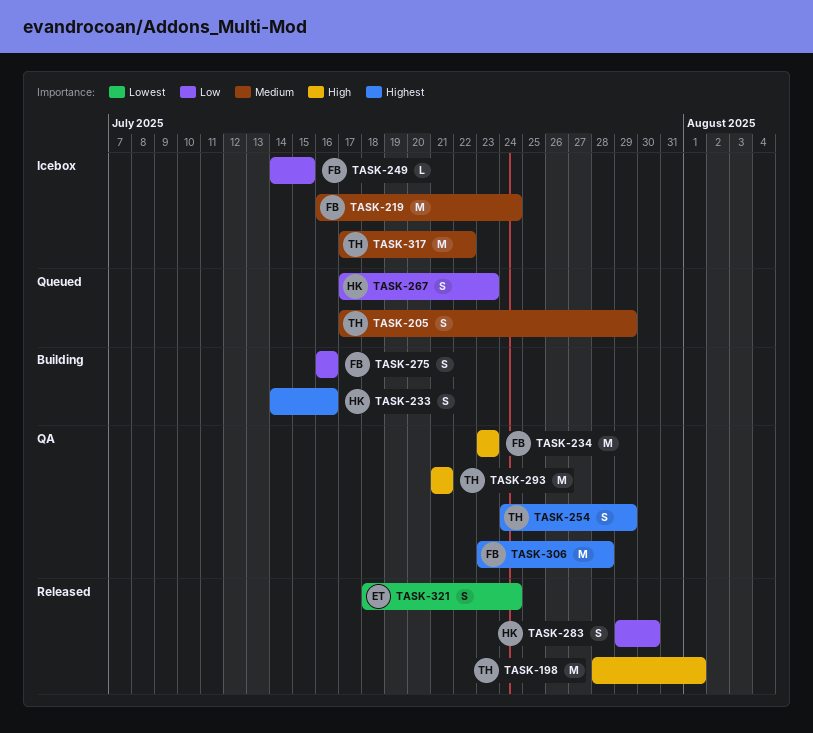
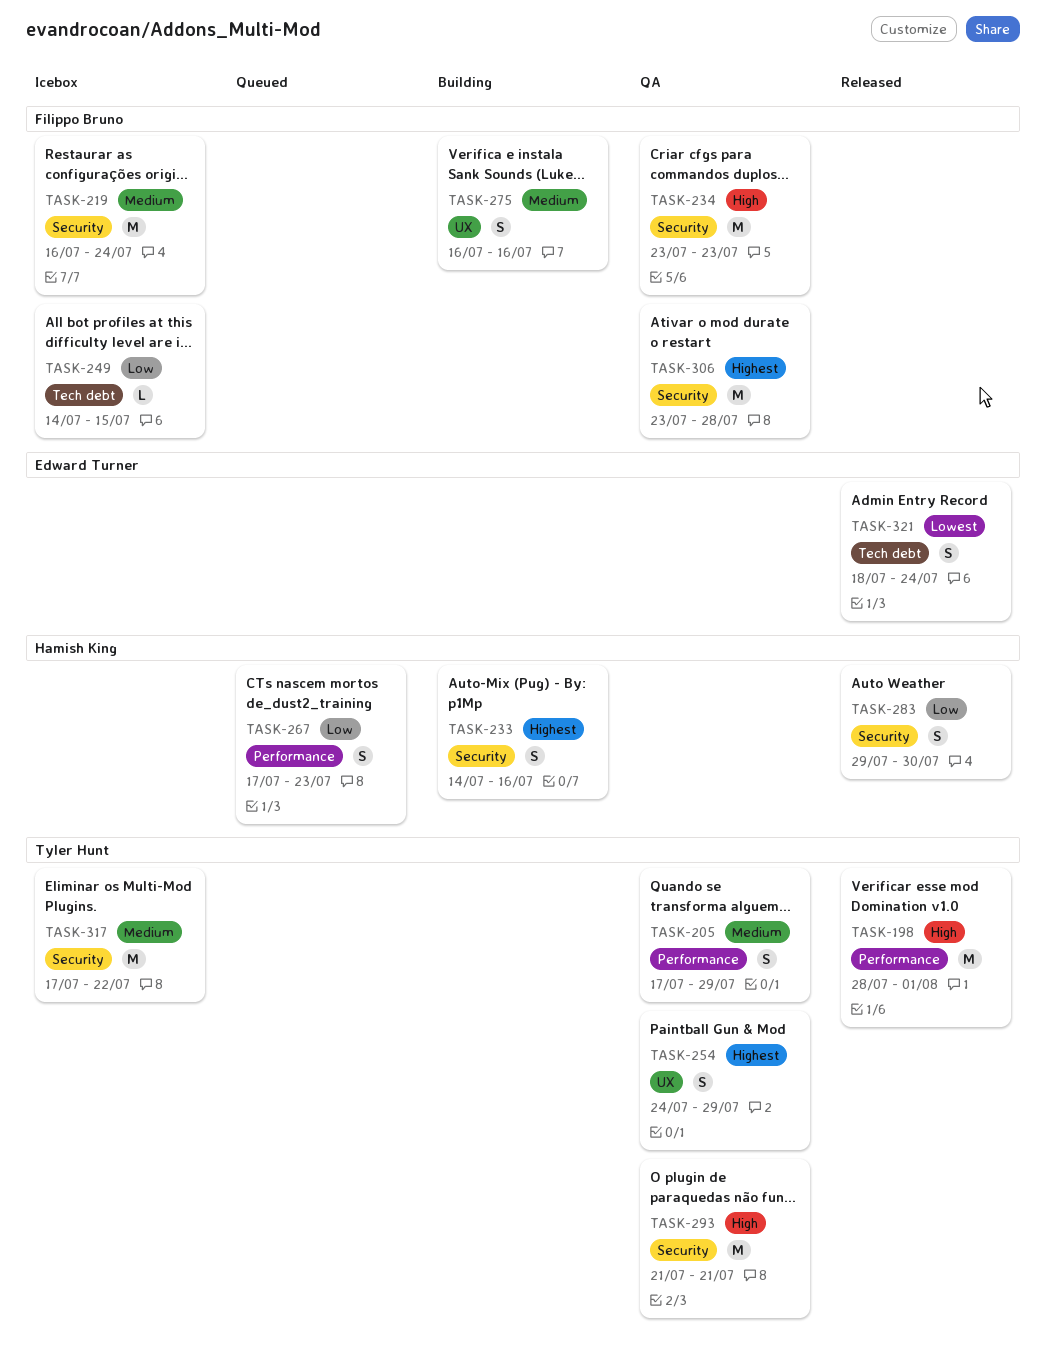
TASK-205, status: Queued -> QA
TASK-275, priority: Low -> Medium

